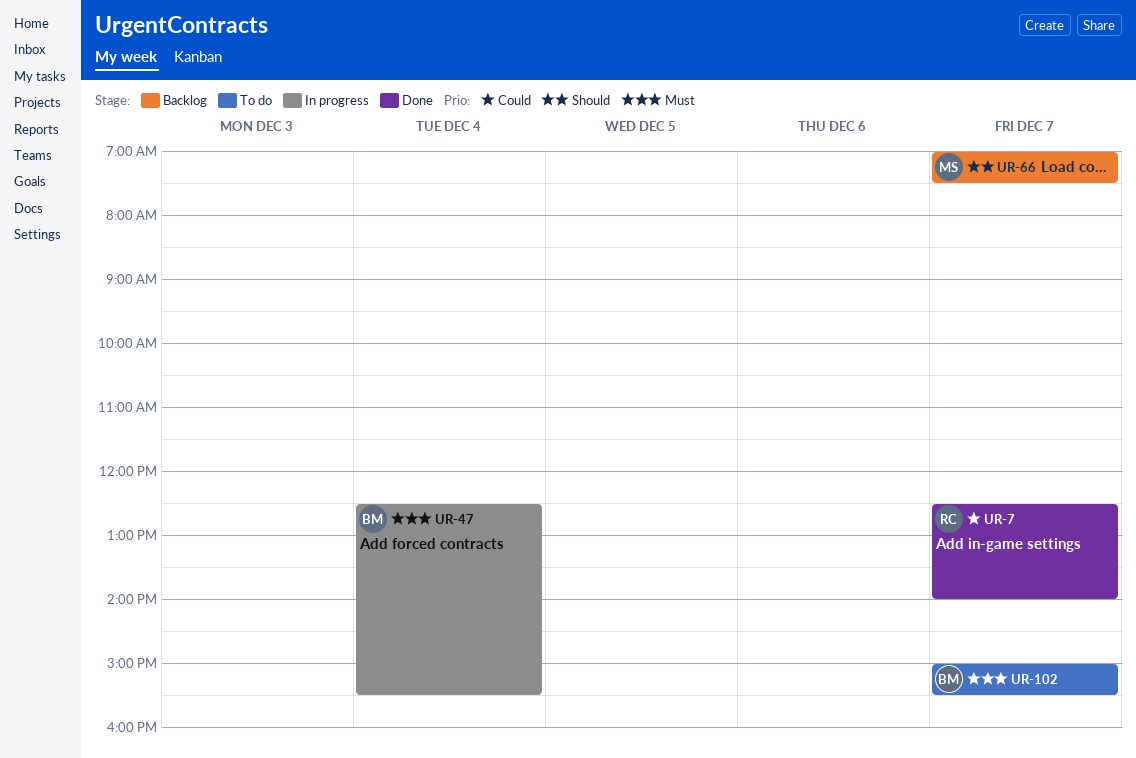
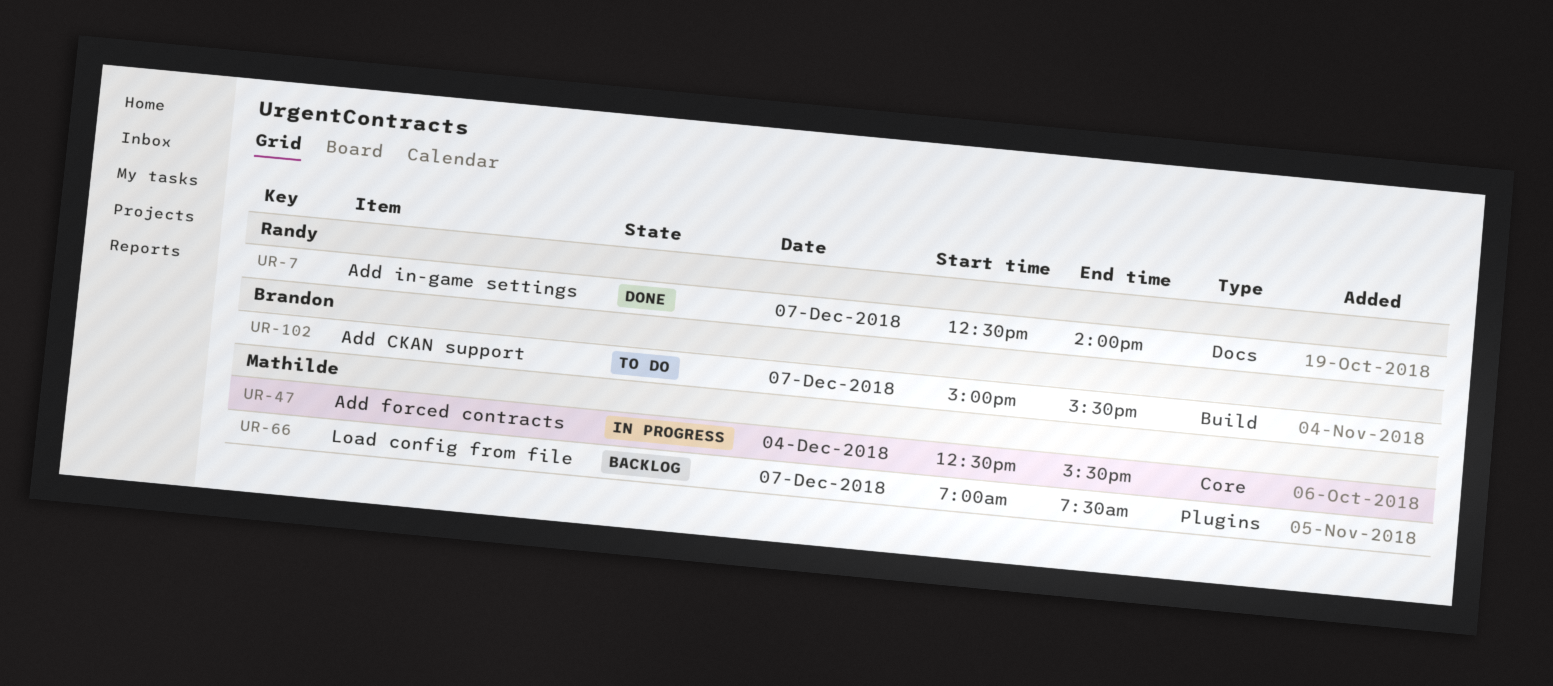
UR-47, owner: Brandon -> Mathilde

